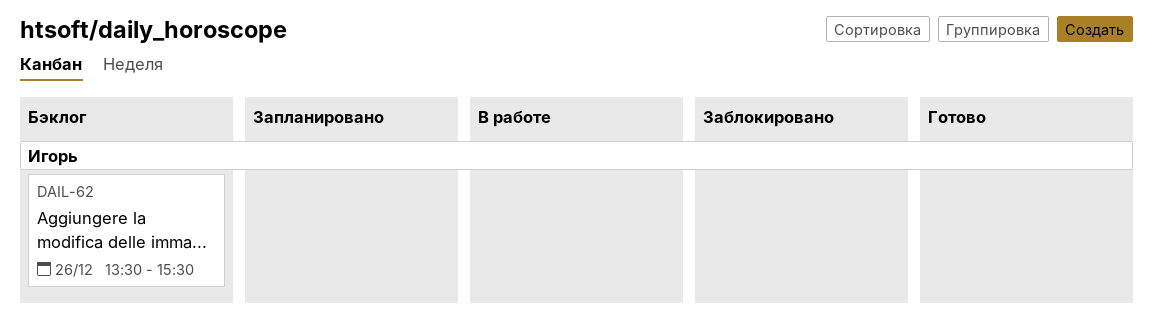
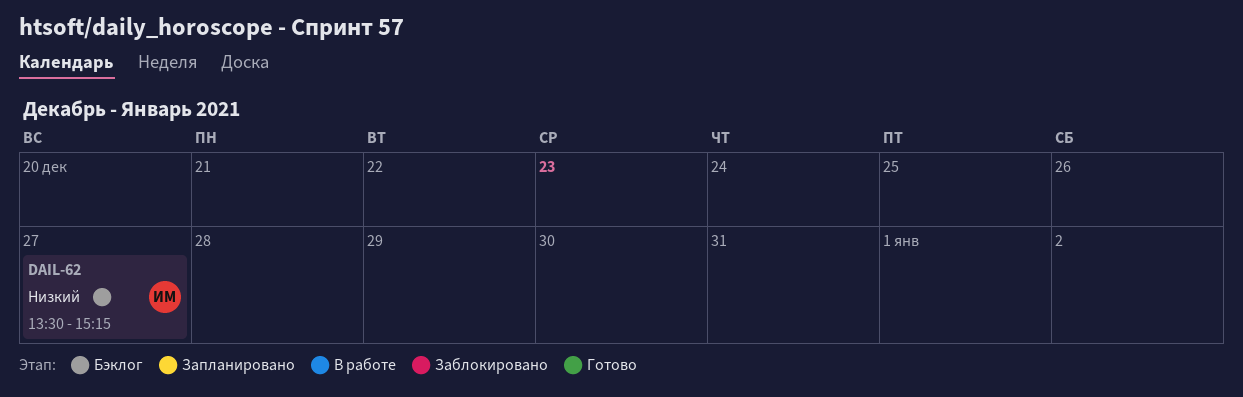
DAIL-62, day: Dec 26 -> Dec 27
DAIL-62, ends: 15:30 -> 15:15

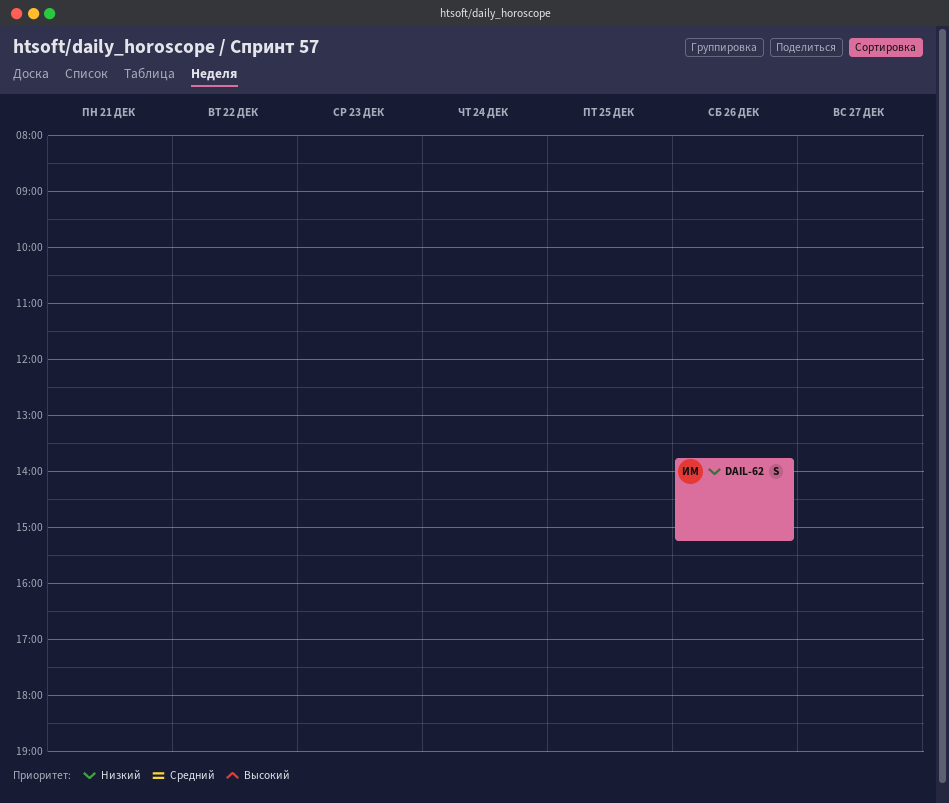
DAIL-62, day: Dec 27 -> Dec 26
DAIL-62, begins: 13:30 -> 13:45

